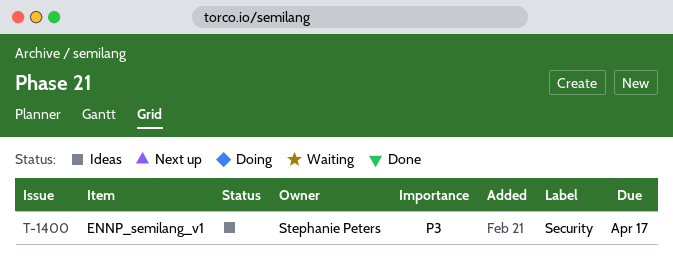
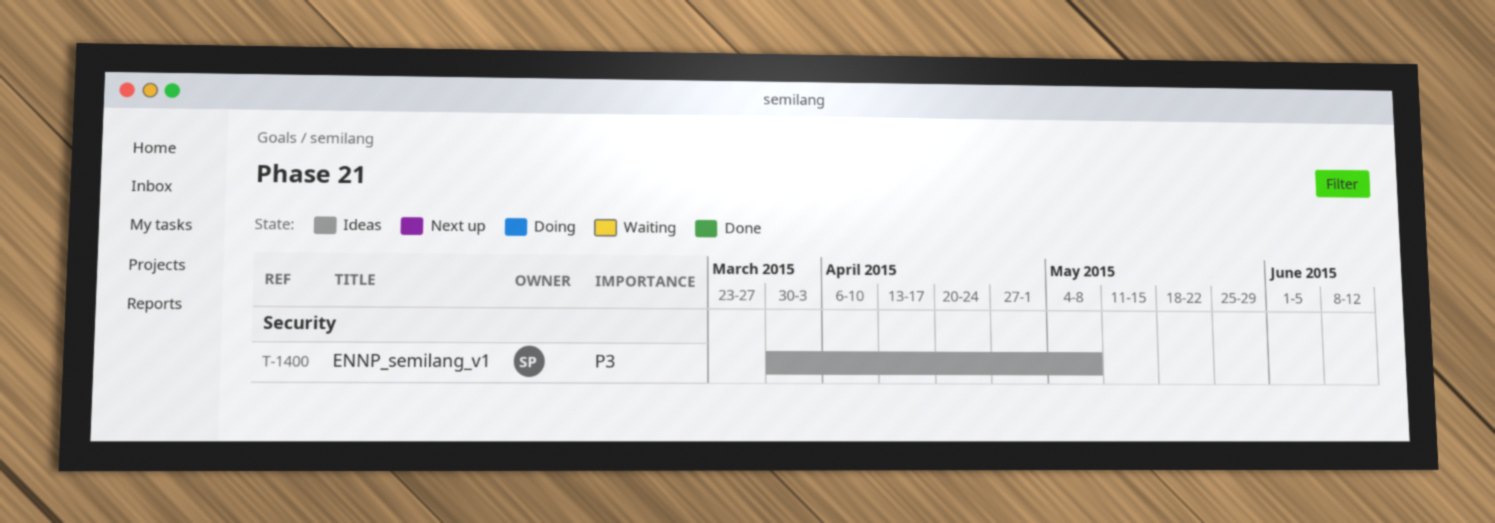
T-1400, due: Apr 17 -> May 8

